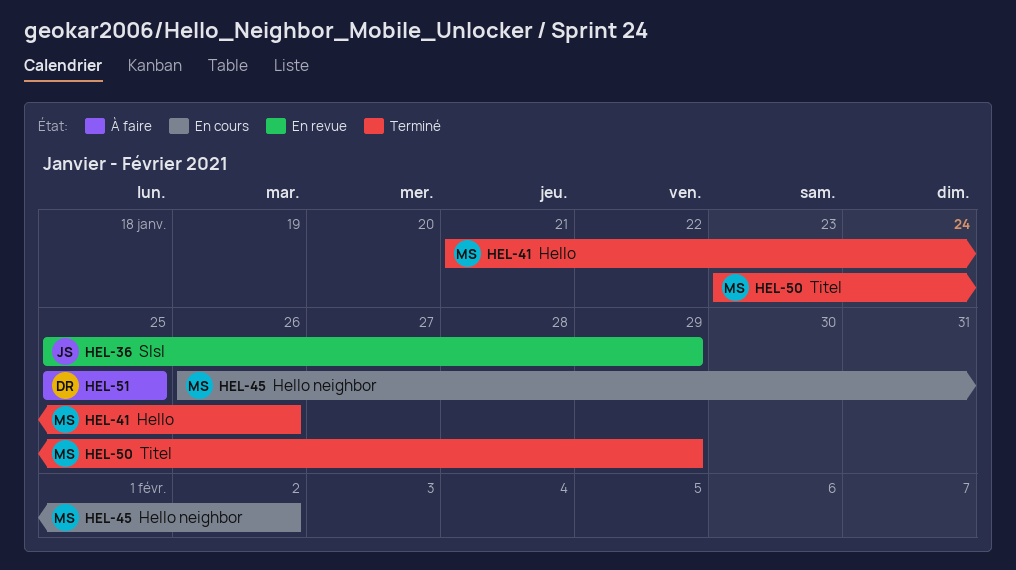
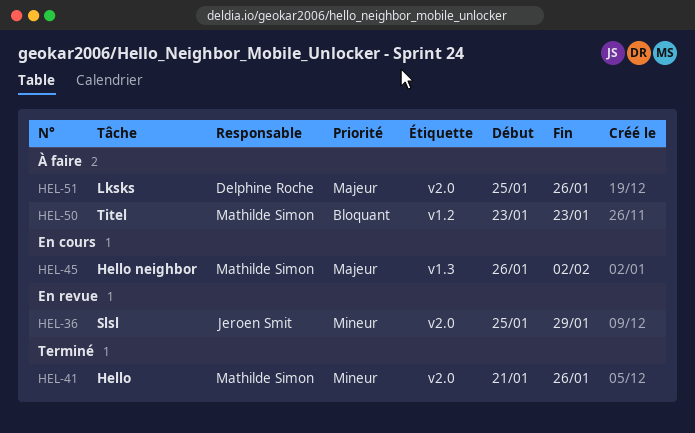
HEL-50, status: Terminé -> À faire
HEL-50, due: Jan 29 -> Jan 23
HEL-51, due: Jan 25 -> Jan 26

